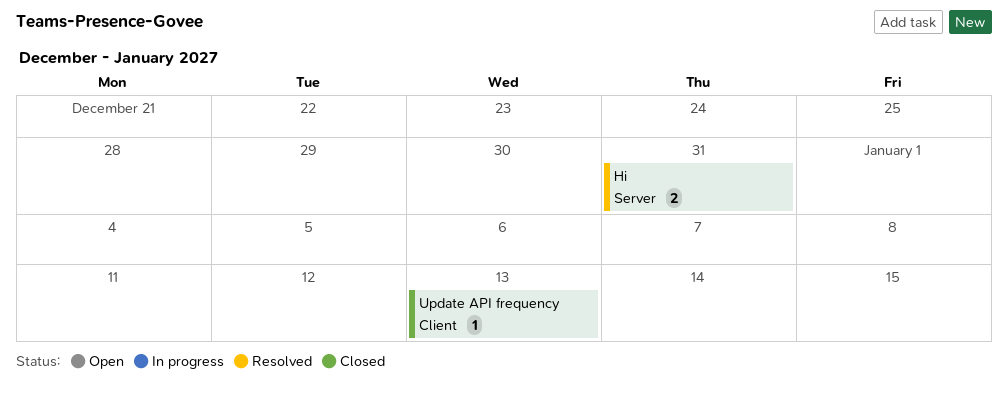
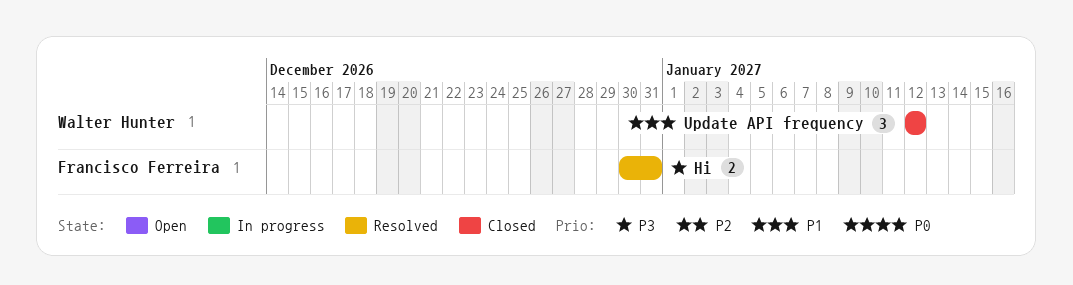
Update API frequency, estimate: 1 -> 3
Update API frequency, due: Jan 13 -> Jan 12

